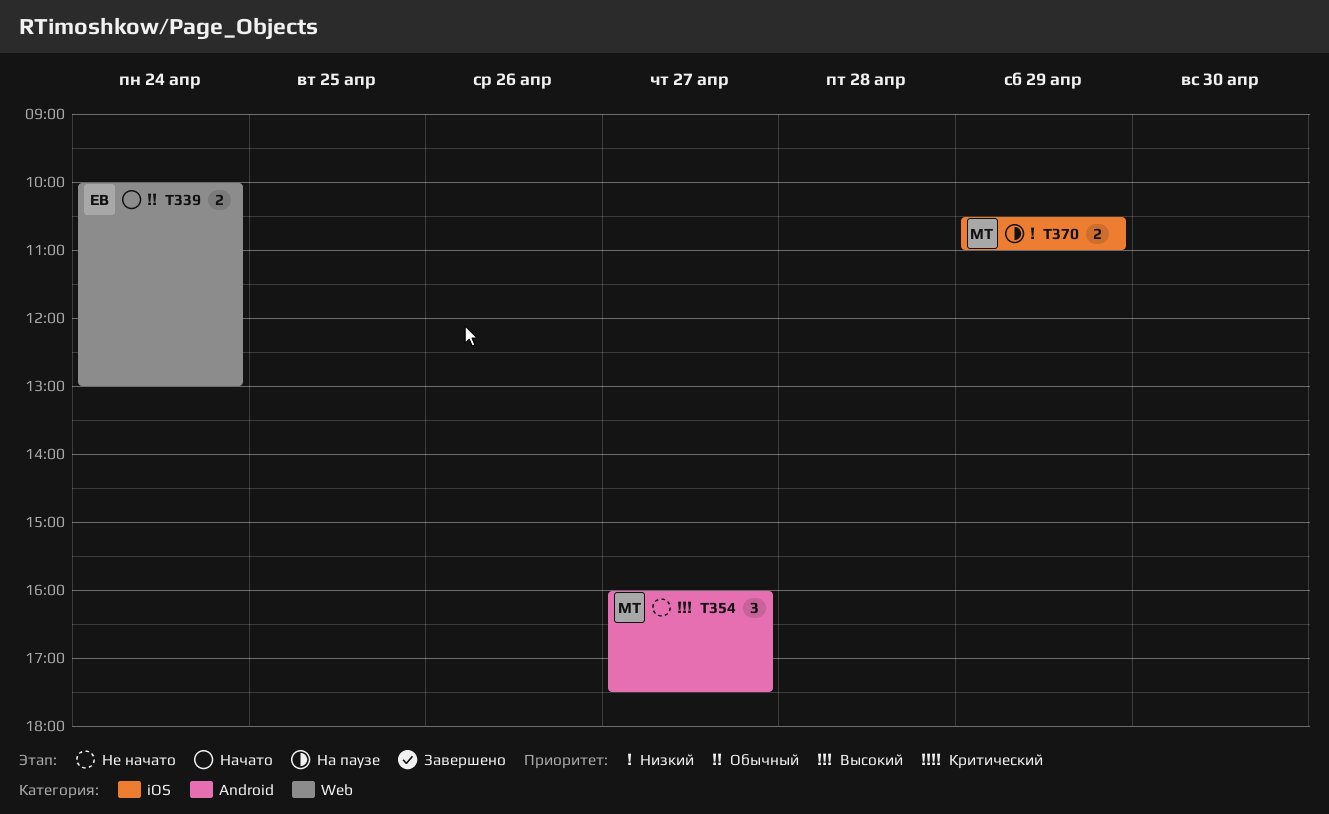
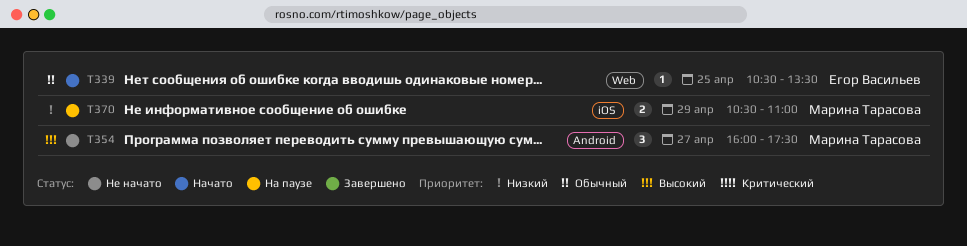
T339, estimate: 2 -> 1
T339, day: Apr 24 -> Apr 25
T339, begins: 10:00 -> 10:30
T339, ends: 13:00 -> 13:30

